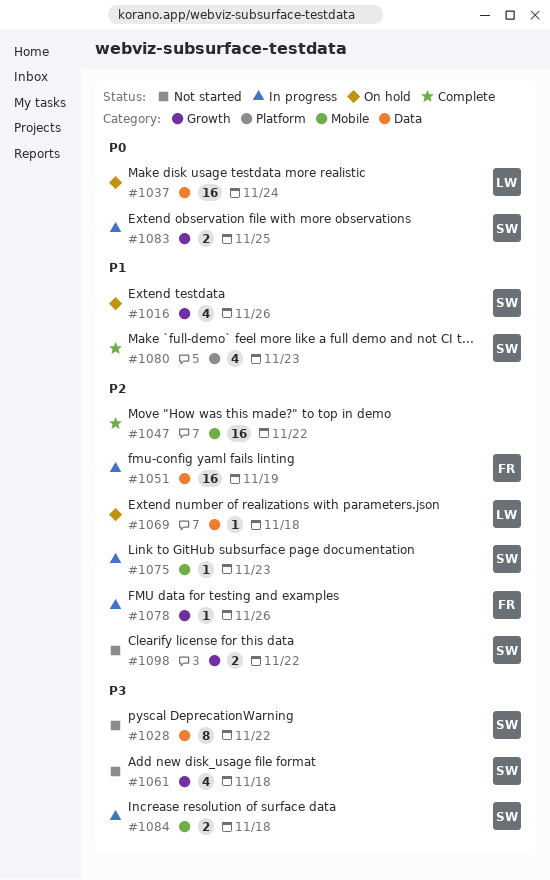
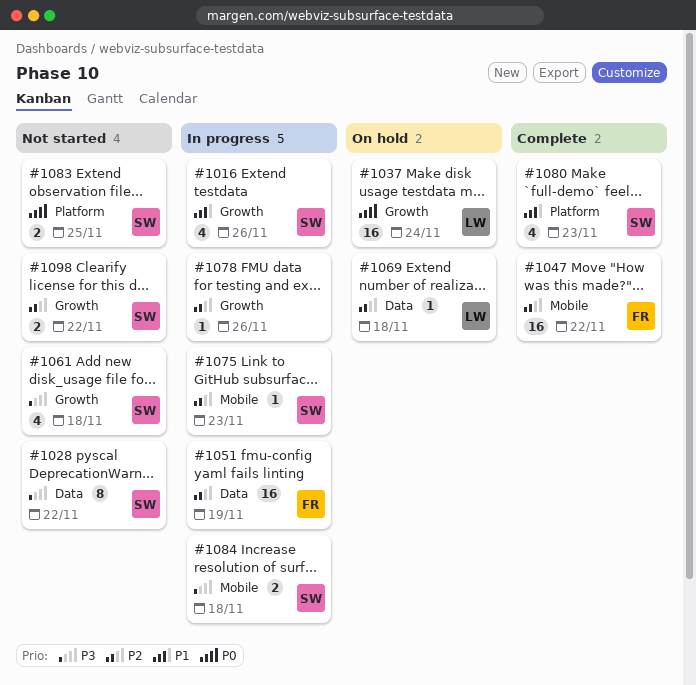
#1016, status: On hold -> In progress
#1037, label: Data -> Growth
#1047, owner: none -> FR
#1078, owner: FR -> none
#1083, status: In progress -> Not started
#1083, label: Growth -> Platform

